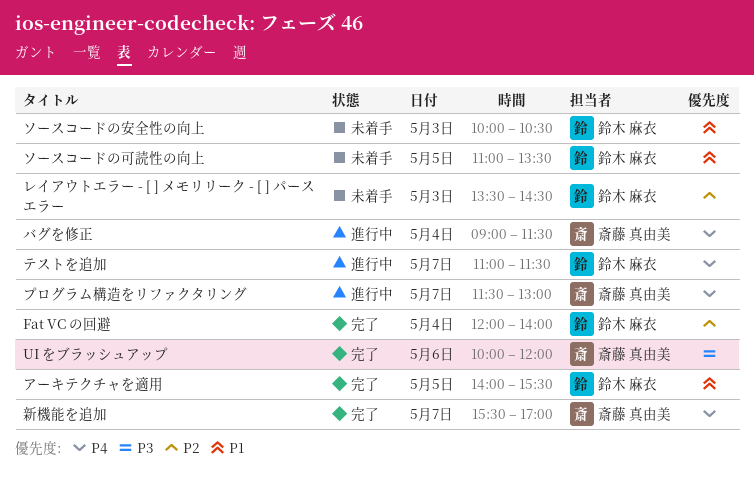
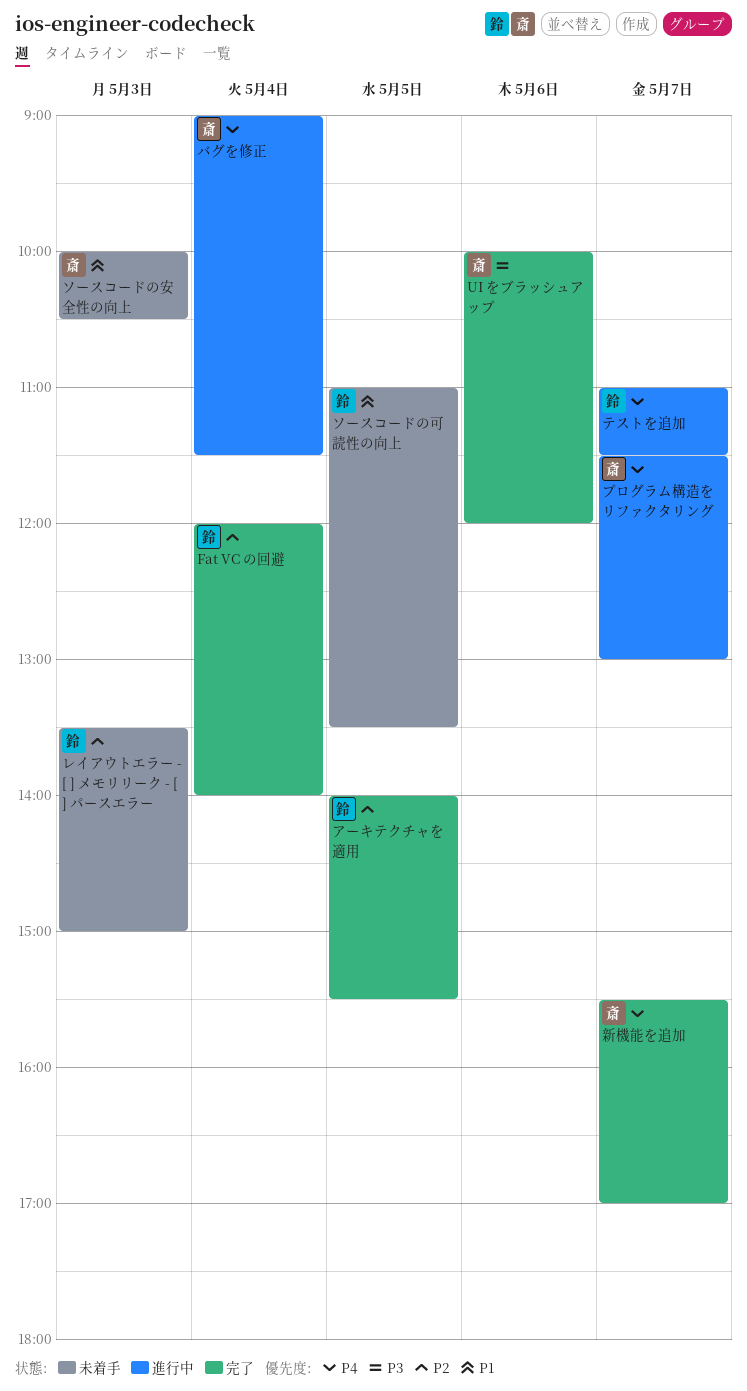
アーキテクチャを適用, priority: P1 -> P2
ソースコードの安全性の向上, owner: 鈴木 麻衣 -> 斎藤 真由美
レイアウトエラー - [ ] メモリリーク - [ ] パースエラー, ends: 14:30 -> 15:00

